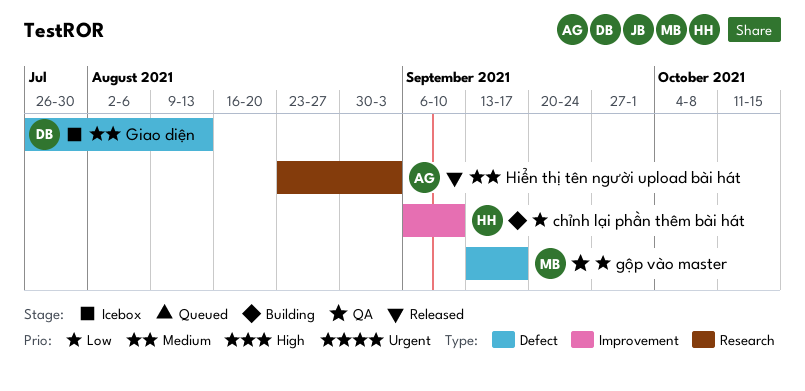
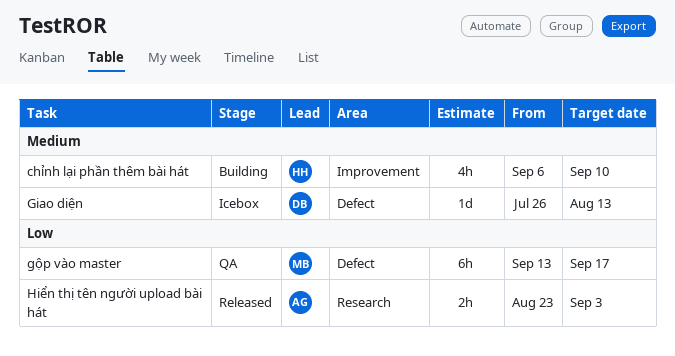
chỉnh lại phần thêm bài hát, priority: Low -> Medium
Hiển thị tên người upload bài hát, priority: Medium -> Low

